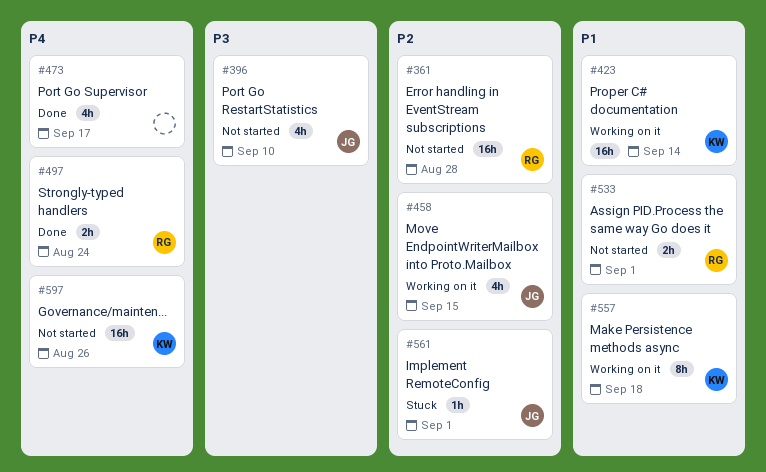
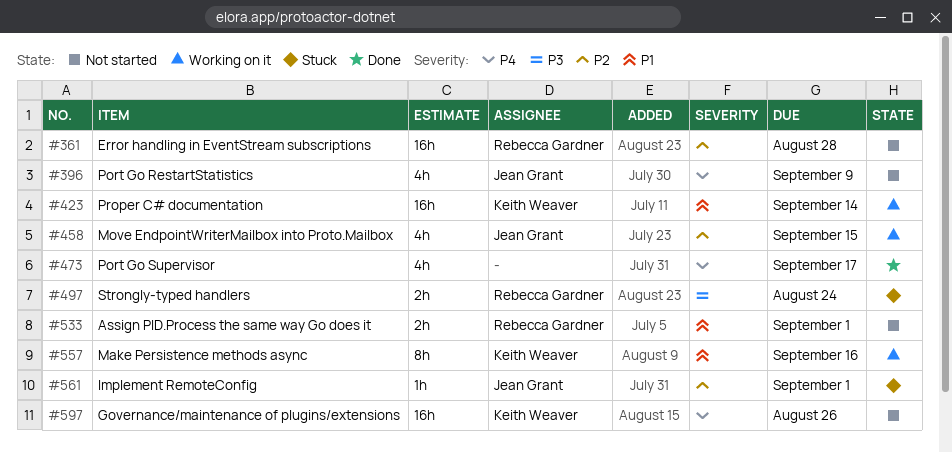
#396, priority: P3 -> P4
#396, due: Sep 10 -> Sep 9
#497, status: Done -> Stuck
#497, priority: P4 -> P3
#557, due: Sep 18 -> Sep 16

